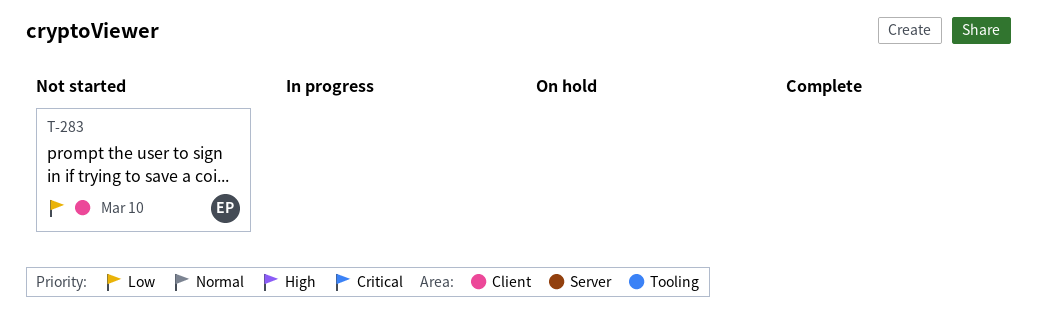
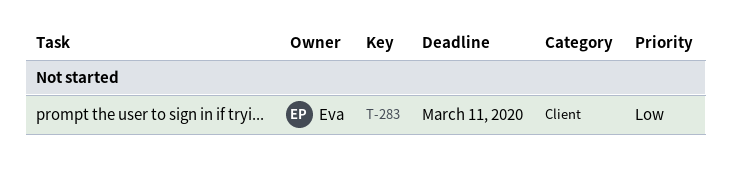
T-283, due: Mar 10 -> Mar 11

